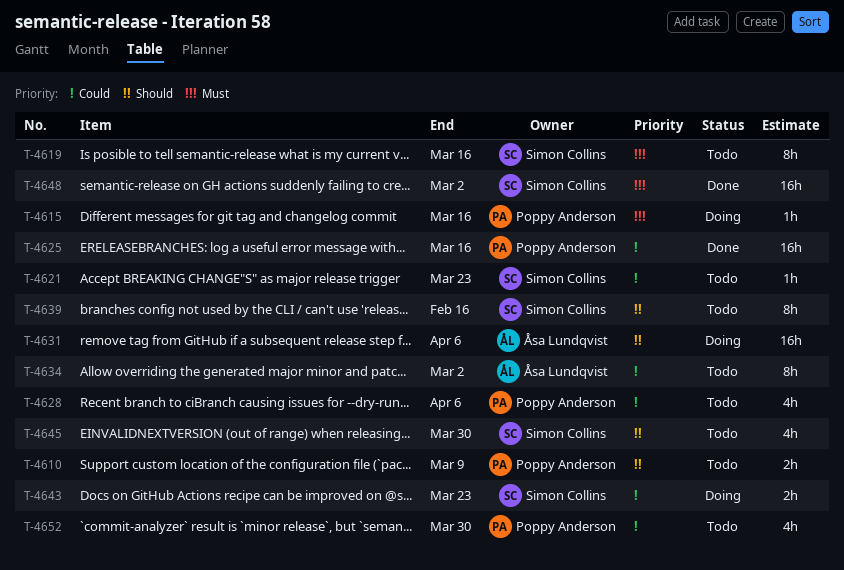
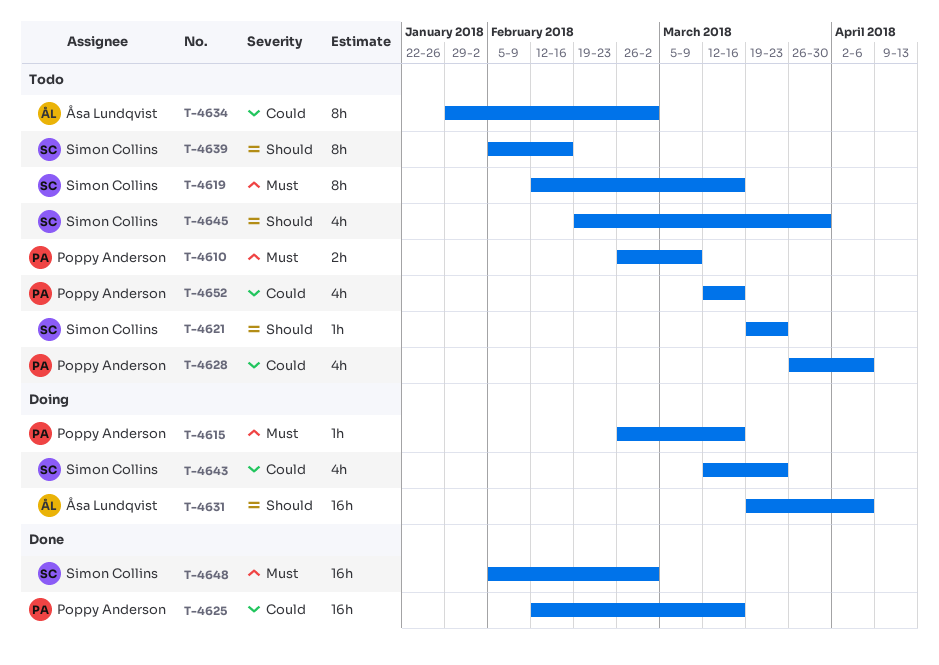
T-4610, priority: Should -> Must
T-4621, priority: Could -> Should
T-4643, estimate: 2h -> 4h
T-4652, due: Mar 30 -> Mar 16

